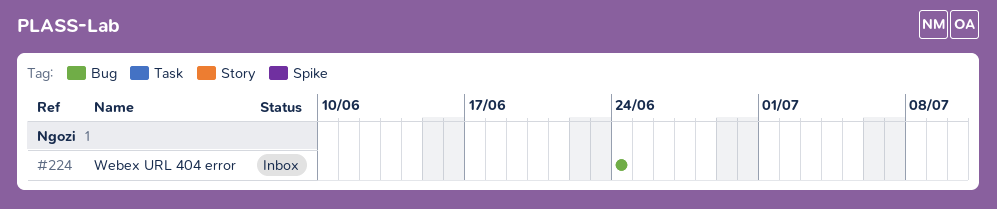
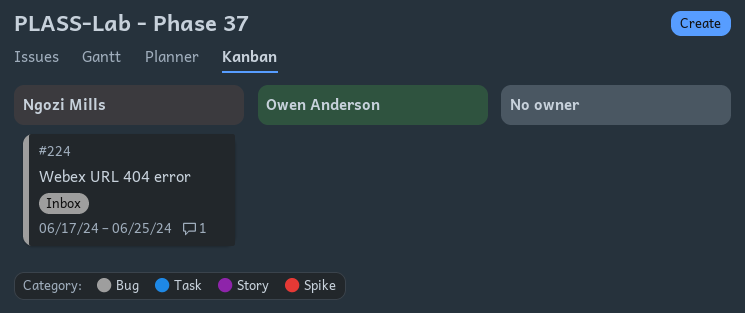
#224, start: Jun 24 -> Jun 17
#224, due: Jun 24 -> Jun 25

